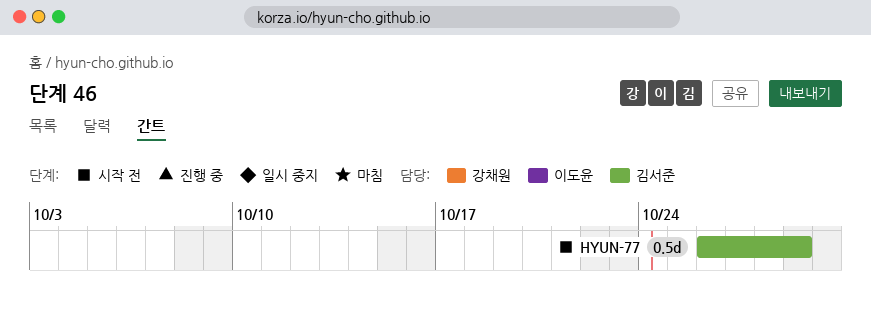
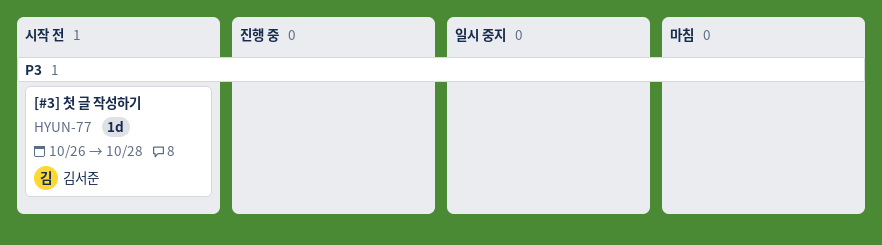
HYUN-77, estimate: 0.5d -> 1d
HYUN-77, due: Oct 29 -> Oct 28

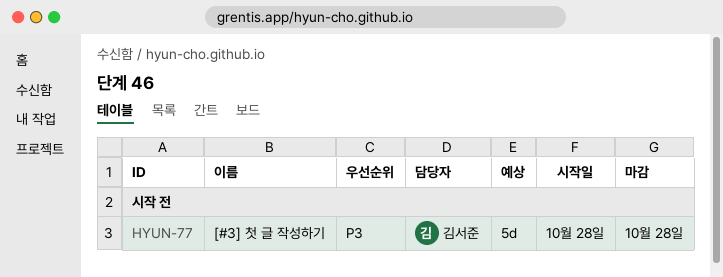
HYUN-77, estimate: 1d -> 5d
HYUN-77, start: Oct 26 -> Oct 28

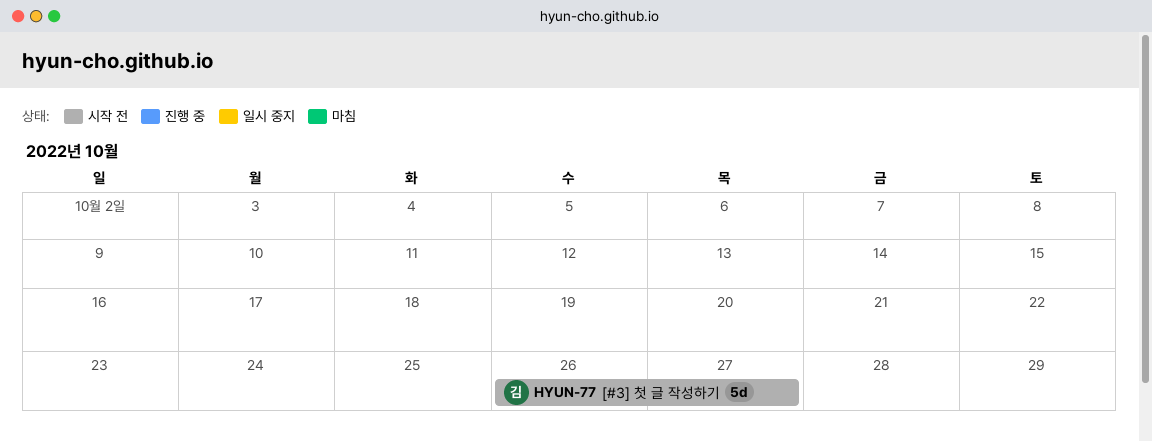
HYUN-77, start: Oct 28 -> Oct 26
HYUN-77, due: Oct 28 -> Oct 27

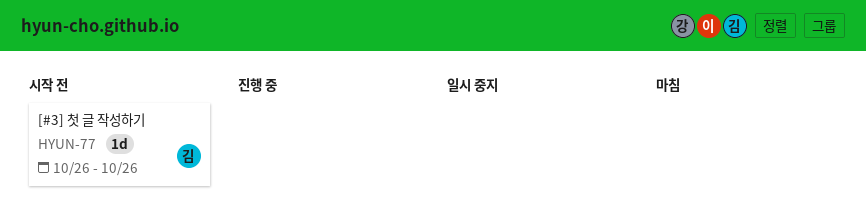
HYUN-77, estimate: 5d -> 1d
HYUN-77, due: Oct 27 -> Oct 26

